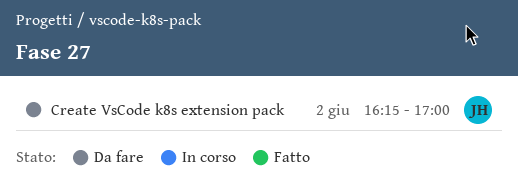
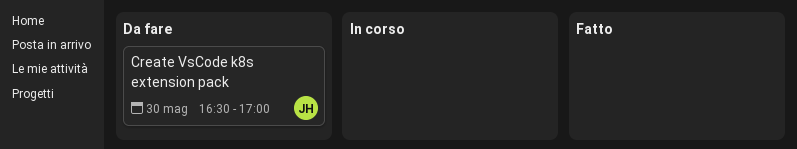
Create VsCode k8s extension pack, day: Jun 2 -> May 30
Create VsCode k8s extension pack, begins: 16:15 -> 16:30

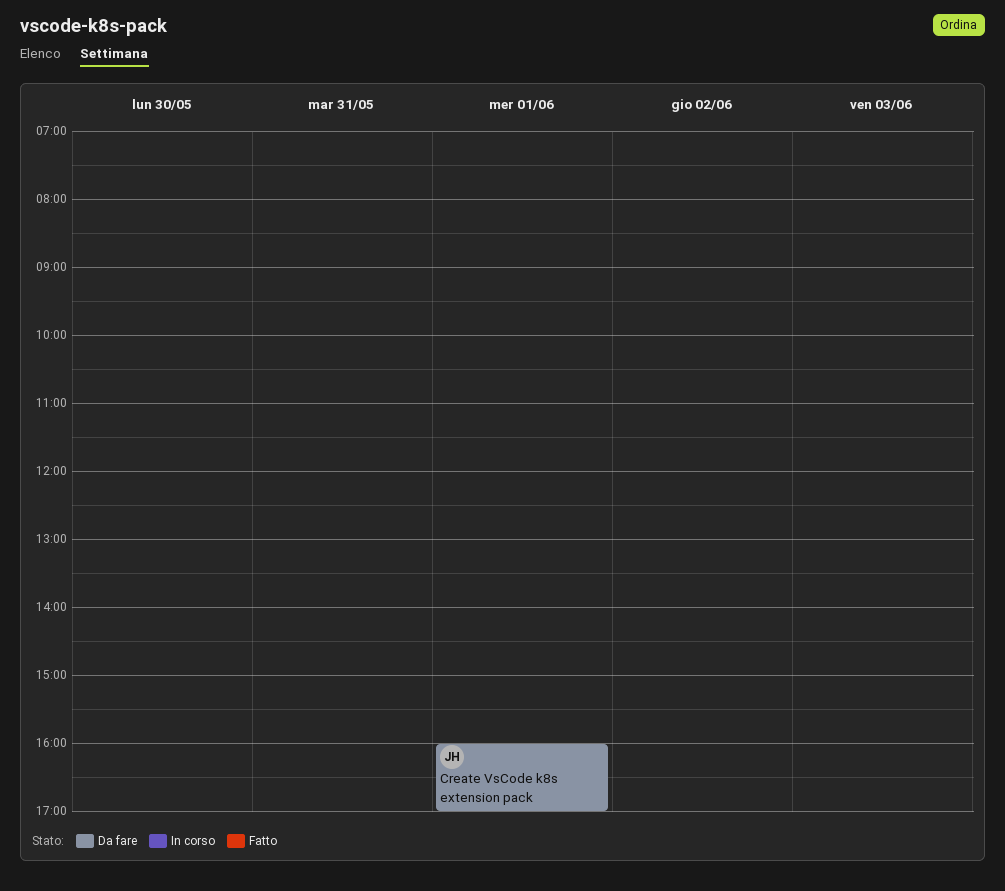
Create VsCode k8s extension pack, day: May 30 -> Jun 1
Create VsCode k8s extension pack, begins: 16:30 -> 16:00

